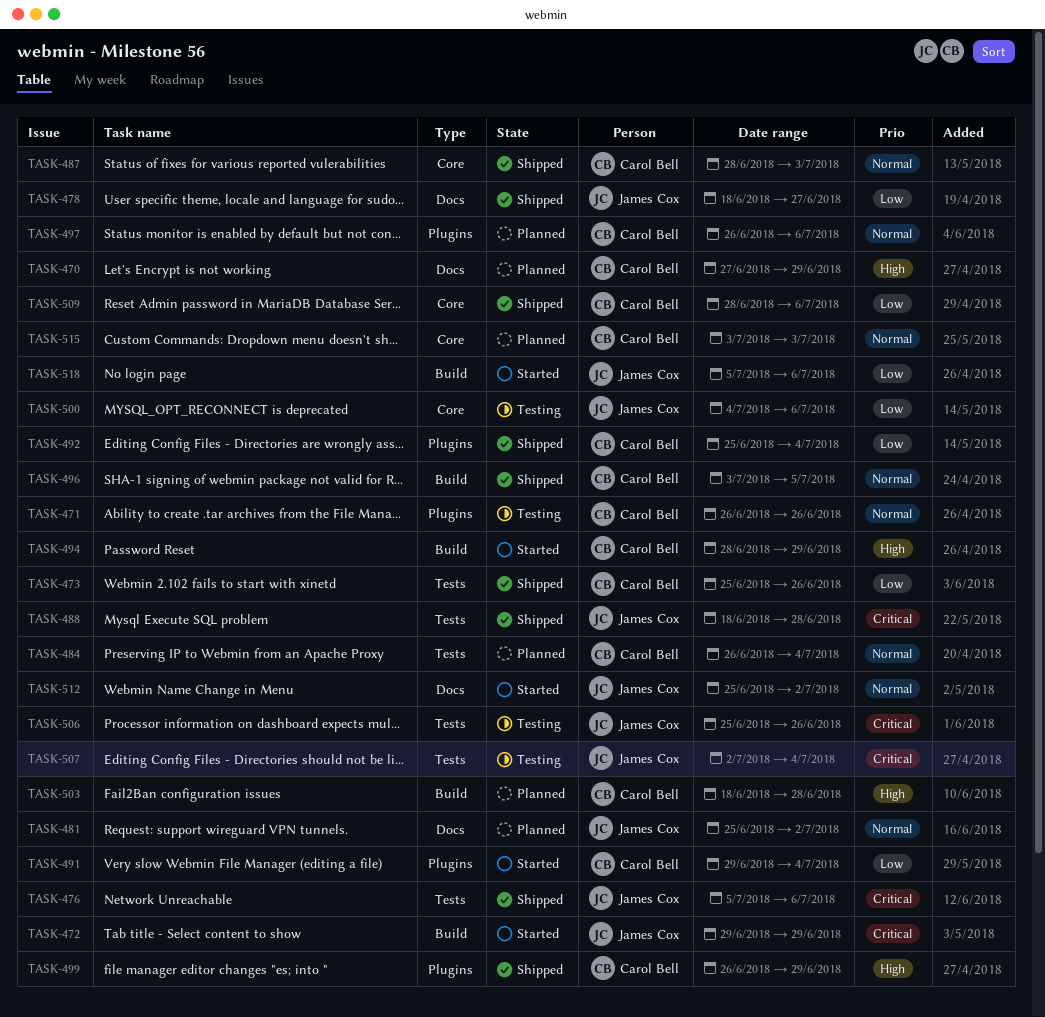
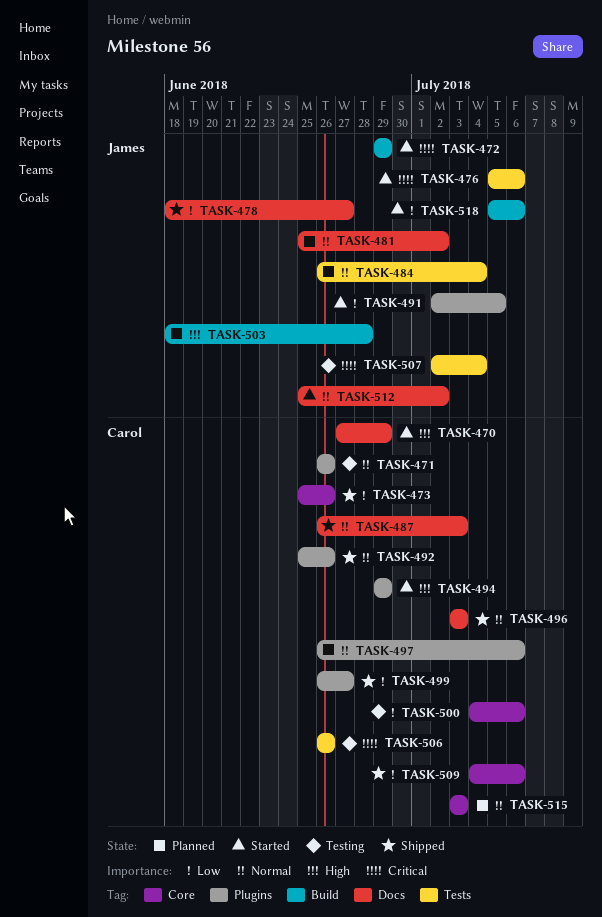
TASK-470, status: Planned -> Started
TASK-473, label: Tests -> Core
TASK-476, status: Shipped -> Started
TASK-484, owner: Carol Bell -> James Cox
TASK-487, label: Core -> Docs
TASK-487, start: Jun 28 -> Jun 26
TASK-488: present -> none
TASK-491, owner: Carol Bell -> James Cox
TASK-491, start: Jun 29 -> Jul 2
TASK-491, due: Jul 4 -> Jul 5
TASK-492, priority: Low -> Normal
TASK-492, due: Jul 4 -> Jun 26
TASK-494, label: Build -> Plugins
TASK-494, start: Jun 28 -> Jun 29
TASK-496, label: Build -> Docs
TASK-496, due: Jul 5 -> Jul 3
TASK-499, priority: High -> Low
TASK-499, due: Jun 29 -> Jun 27
TASK-500, owner: James Cox -> Carol Bell
TASK-503, owner: Carol Bell -> James Cox
TASK-506, owner: James Cox -> Carol Bell
TASK-506, start: Jun 25 -> Jun 26
TASK-509, start: Jun 28 -> Jul 4

